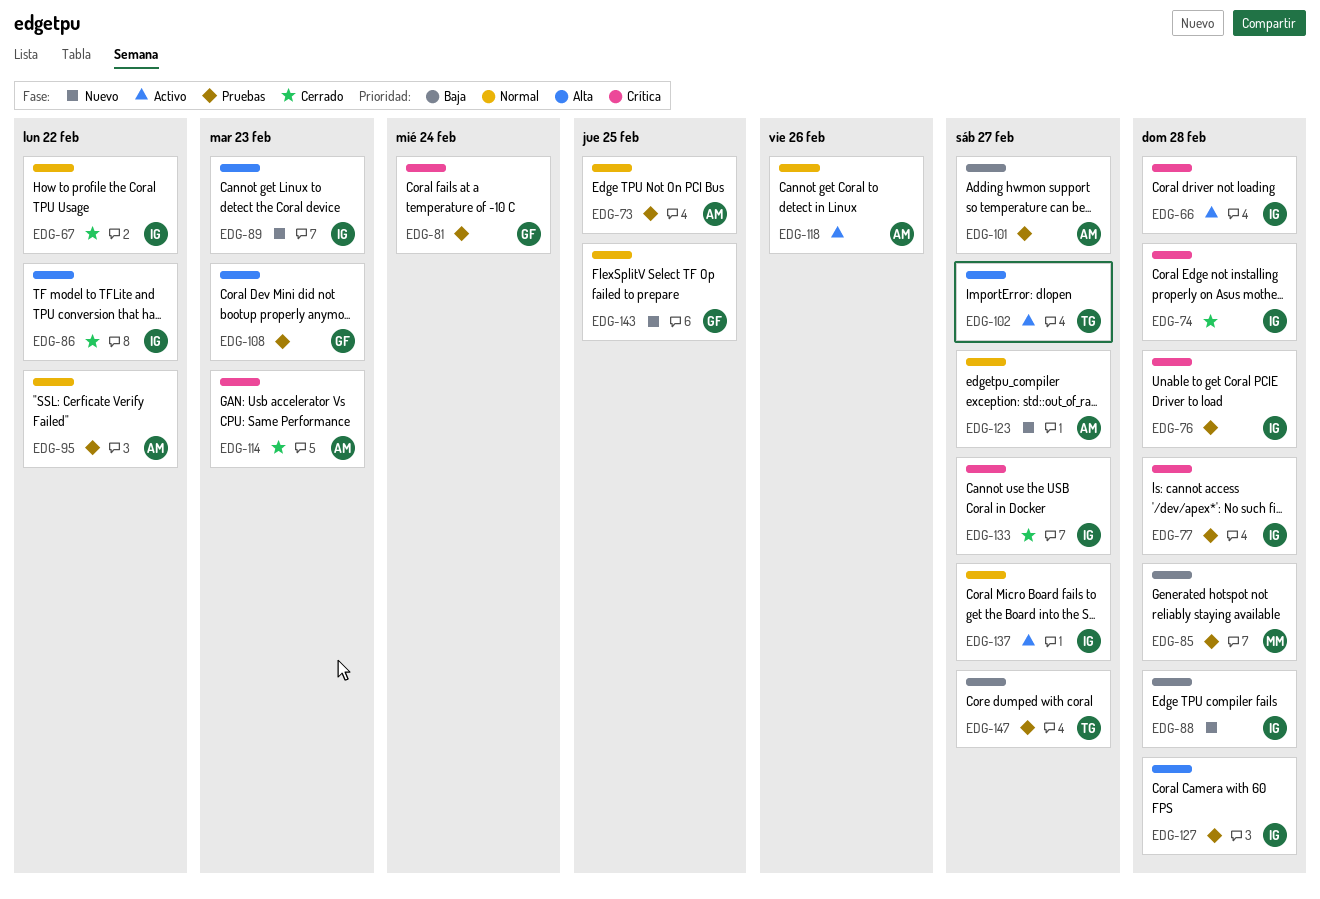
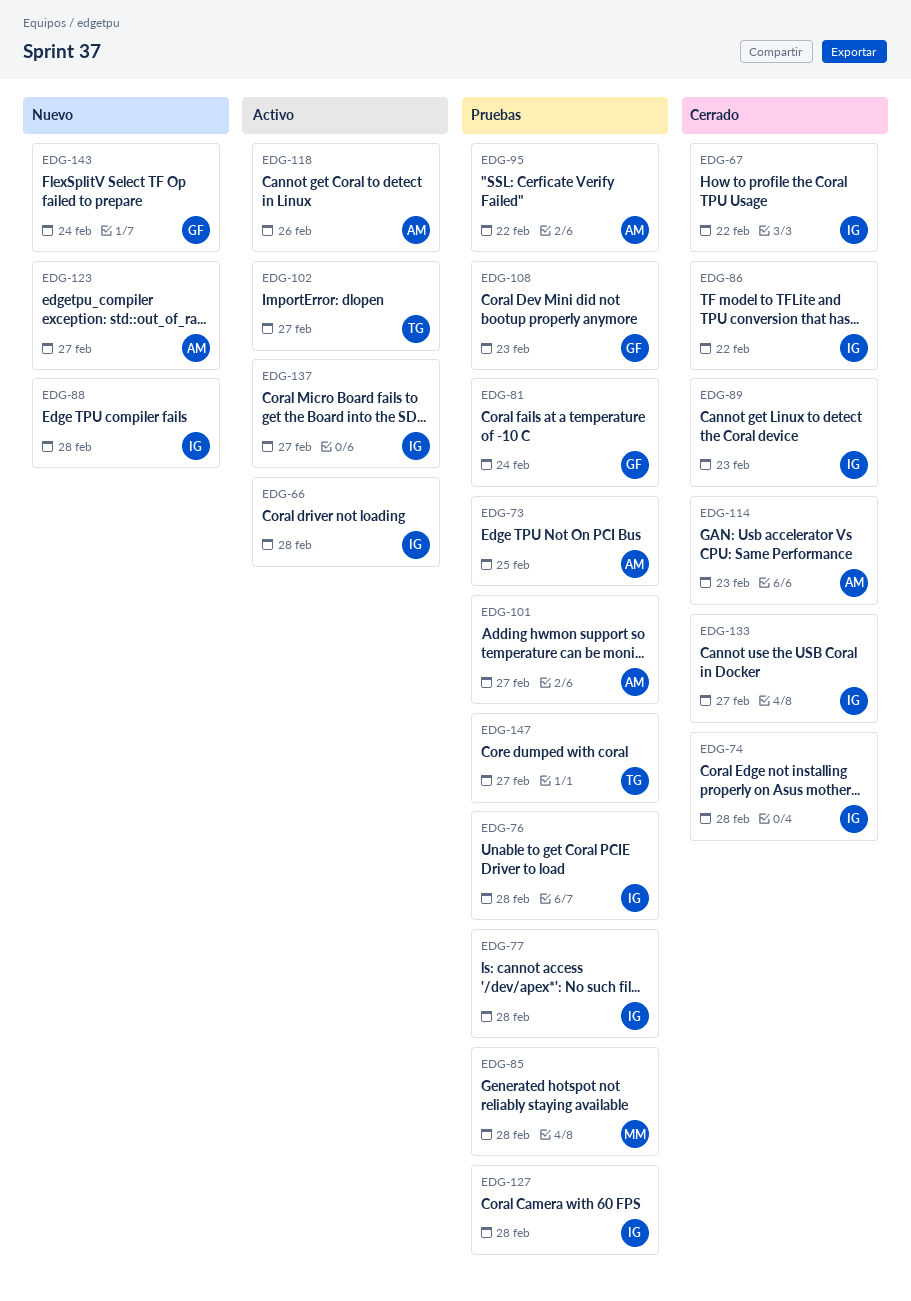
EDG-89, status: Nuevo -> Cerrado
EDG-143, due: Feb 25 -> Feb 24

